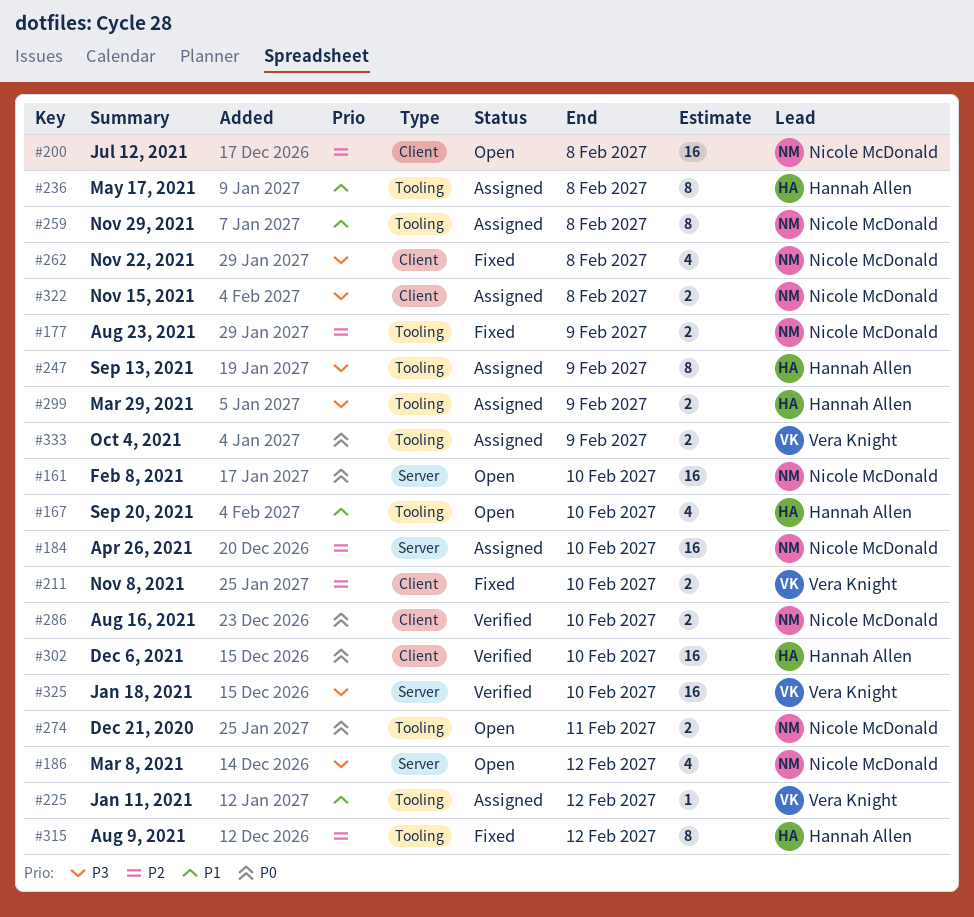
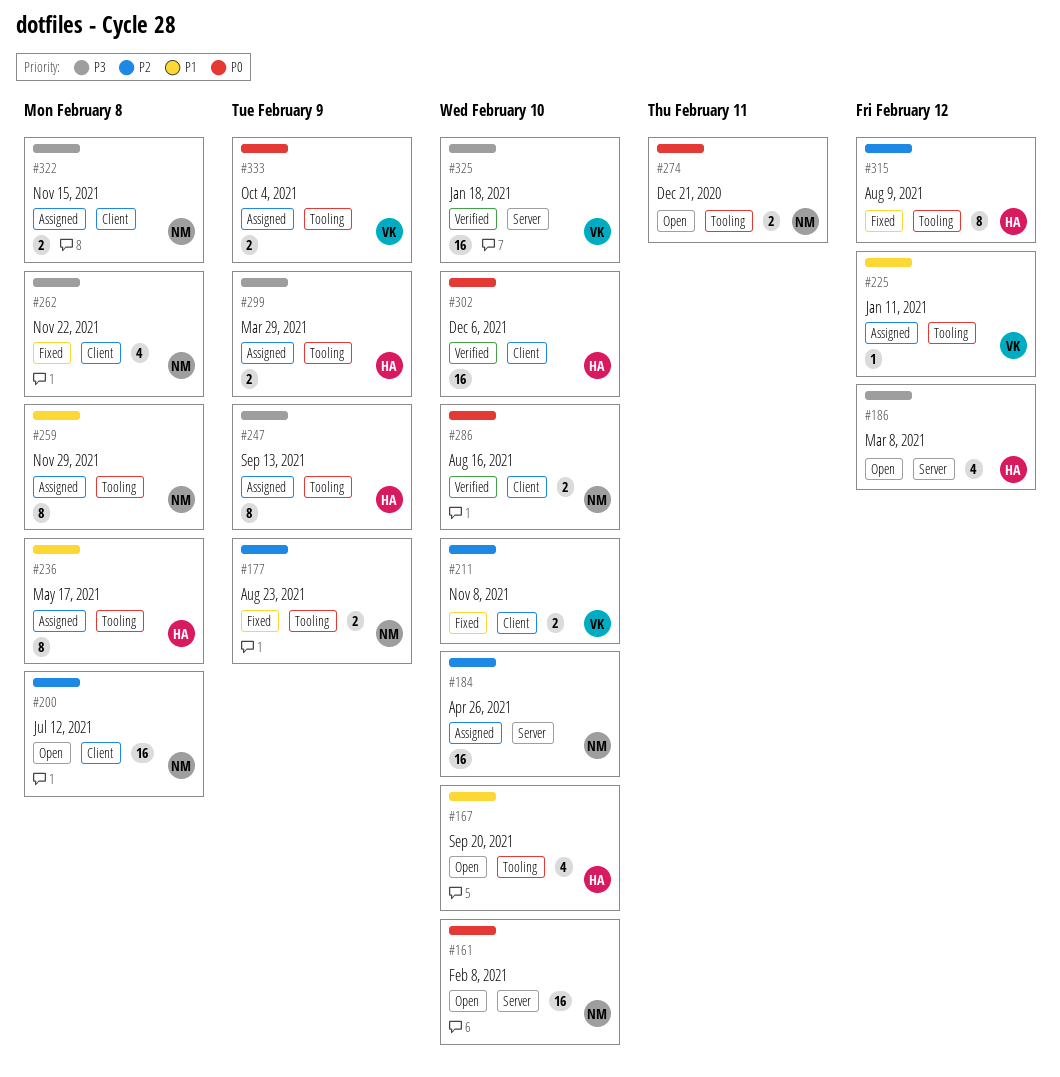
#186, owner: Nicole McDonald -> Hannah Allen

